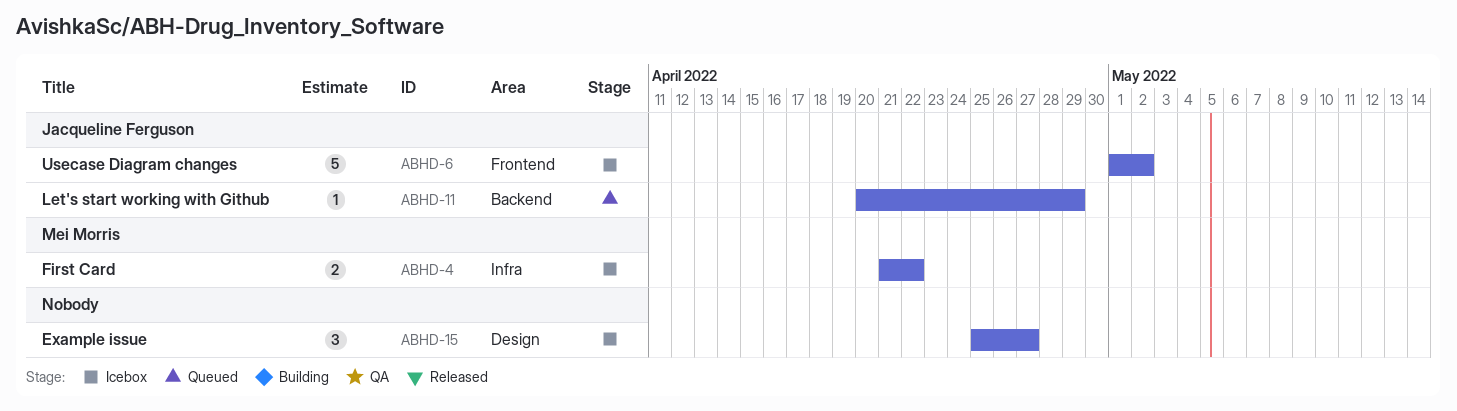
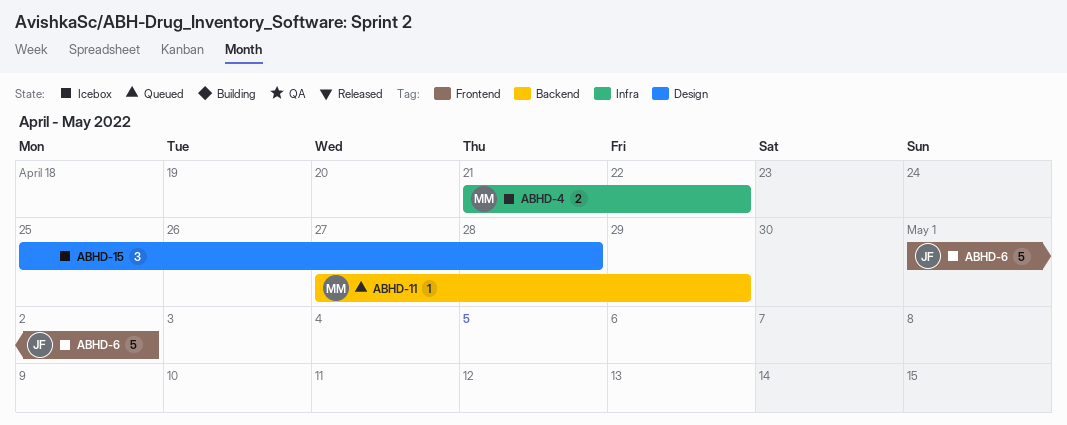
ABHD-11, owner: Jacqueline Ferguson -> Mei Morris
ABHD-11, start: Apr 20 -> Apr 27
ABHD-15, due: Apr 27 -> Apr 28

